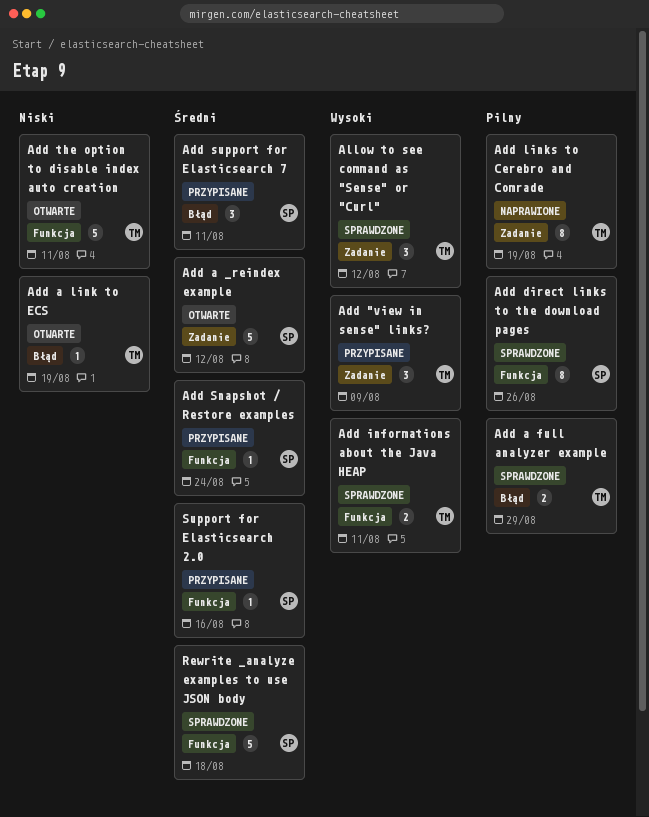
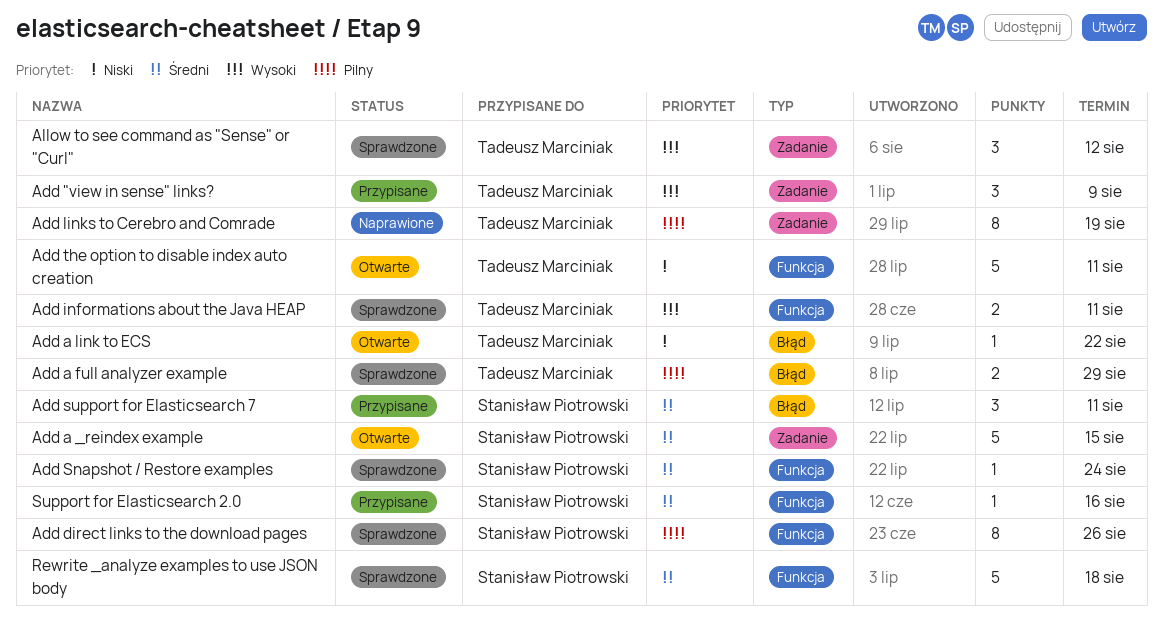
Add a _reindex example, due: Aug 12 -> Aug 15
Add a link to ECS, due: Aug 19 -> Aug 22
Add Snapshot / Restore examples, status: Przypisane -> Sprawdzone

